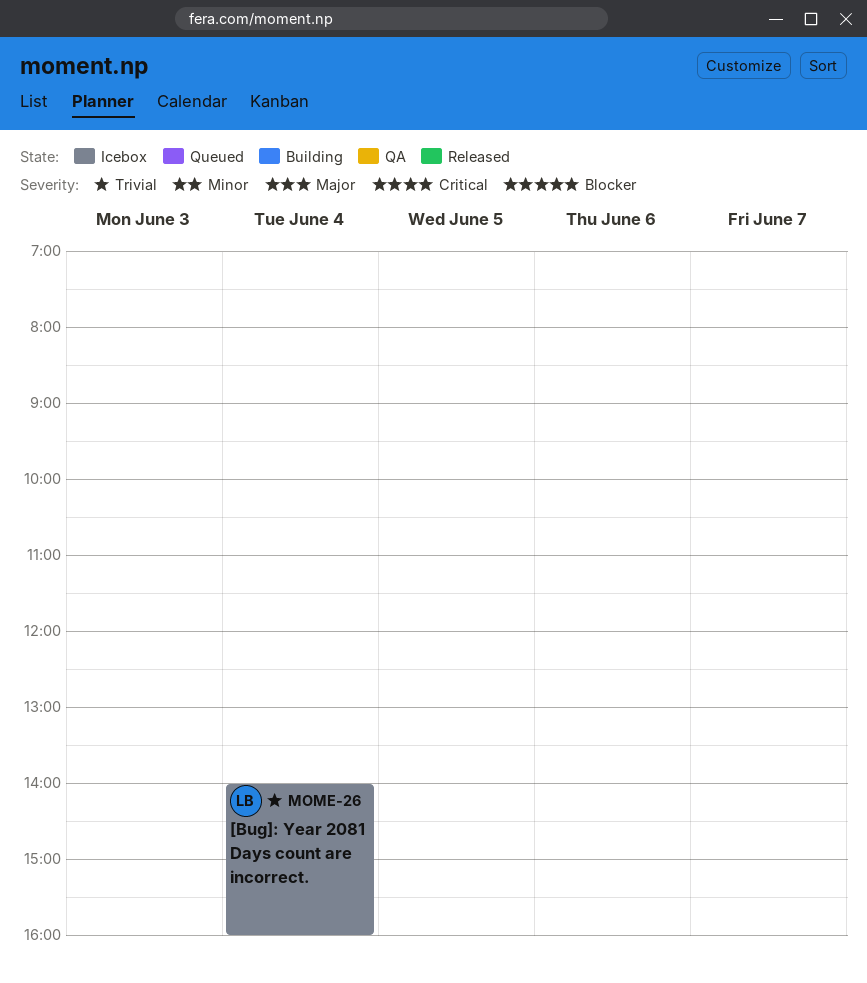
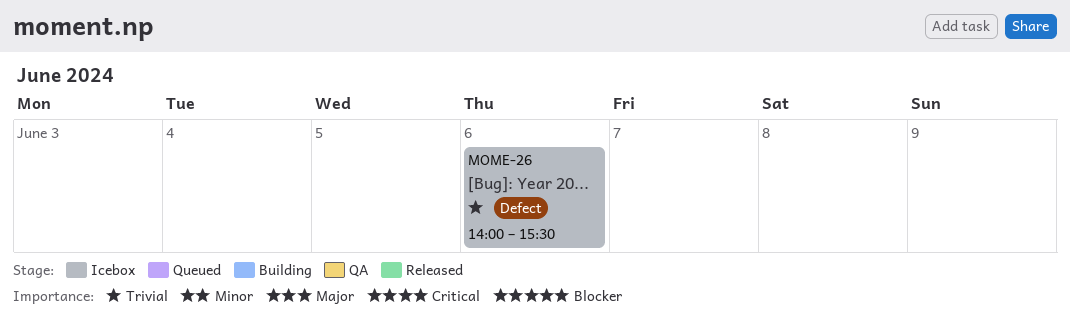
MOME-26, day: Jun 4 -> Jun 6
MOME-26, ends: 16:00 -> 15:30

